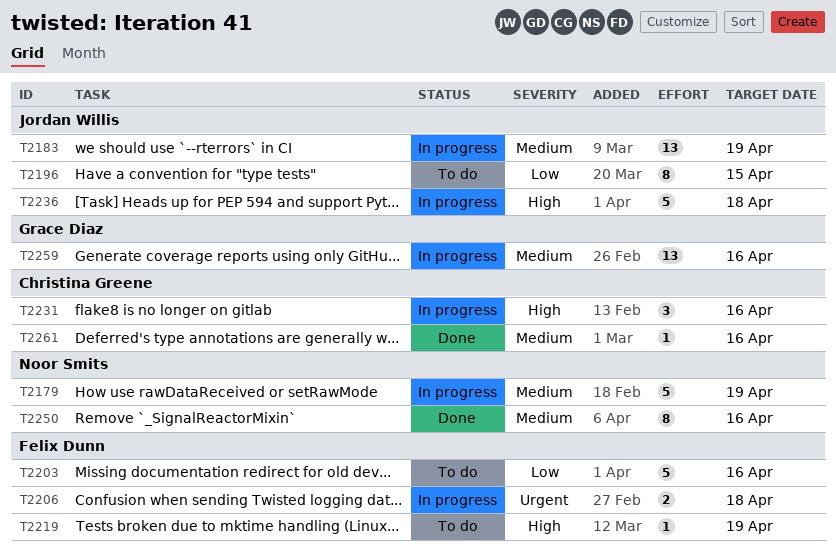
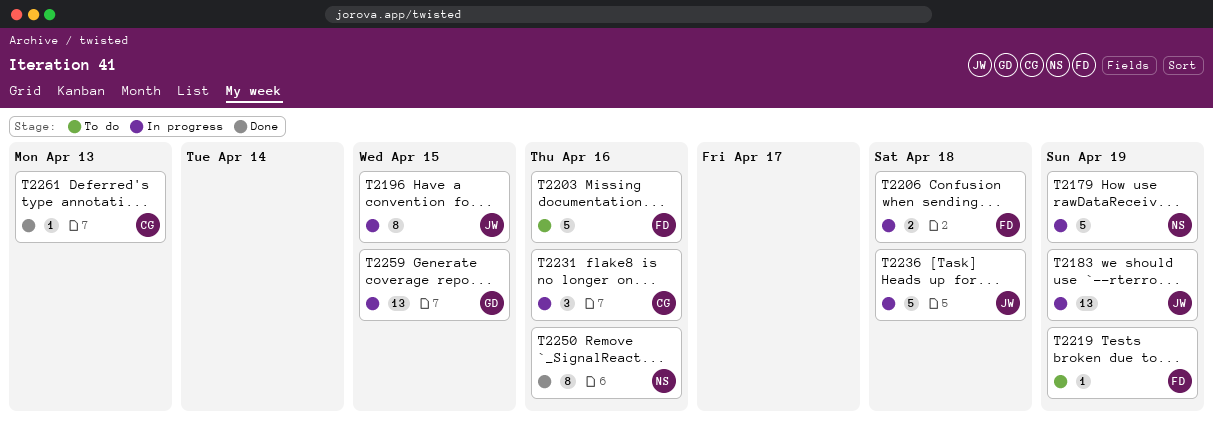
T2196, status: To do -> In progress
T2259, due: Apr 16 -> Apr 15
T2261, due: Apr 16 -> Apr 13

